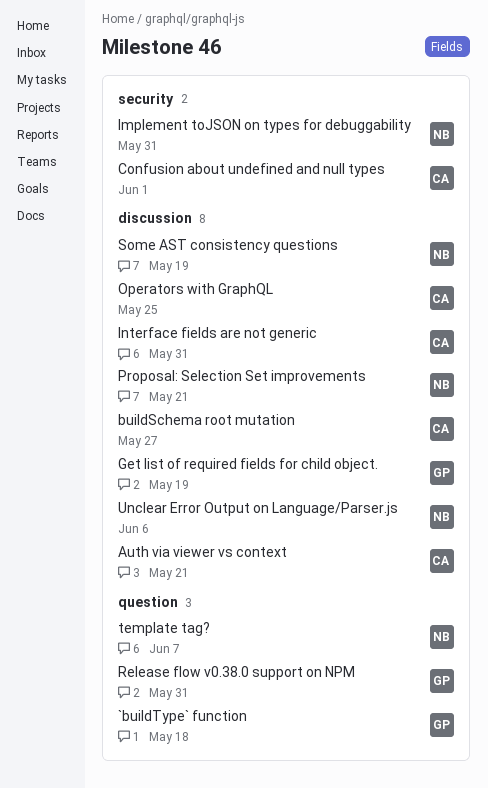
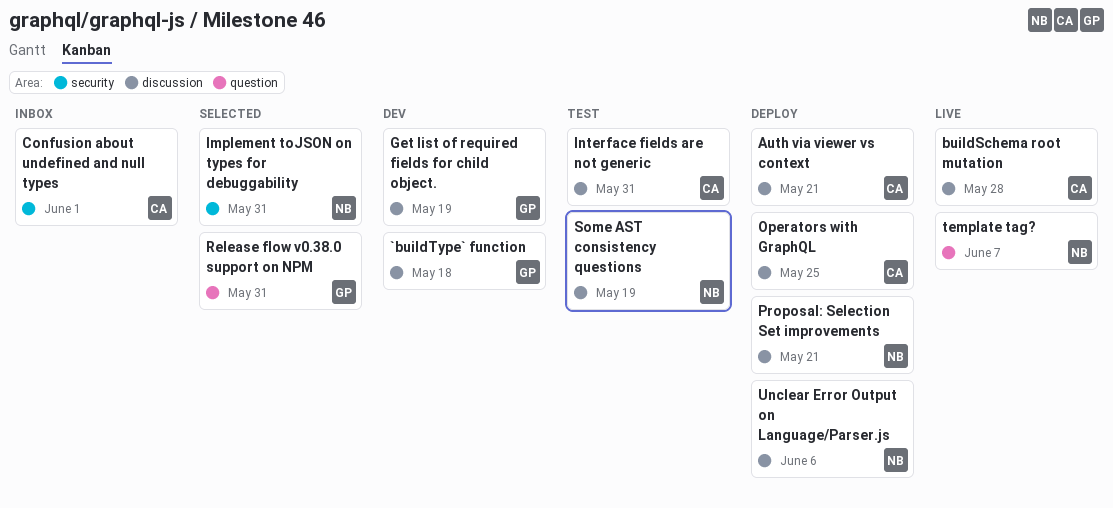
`buildType` function, label: question -> discussion
buildSchema root mutation, due: May 27 -> May 28

